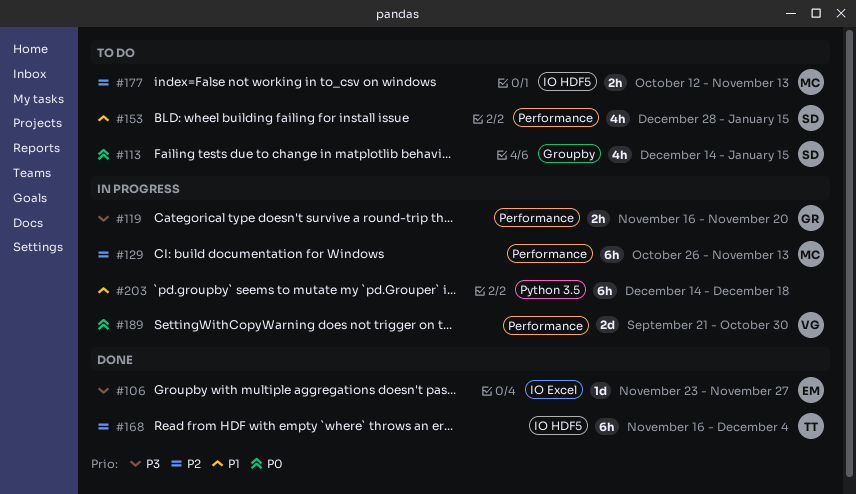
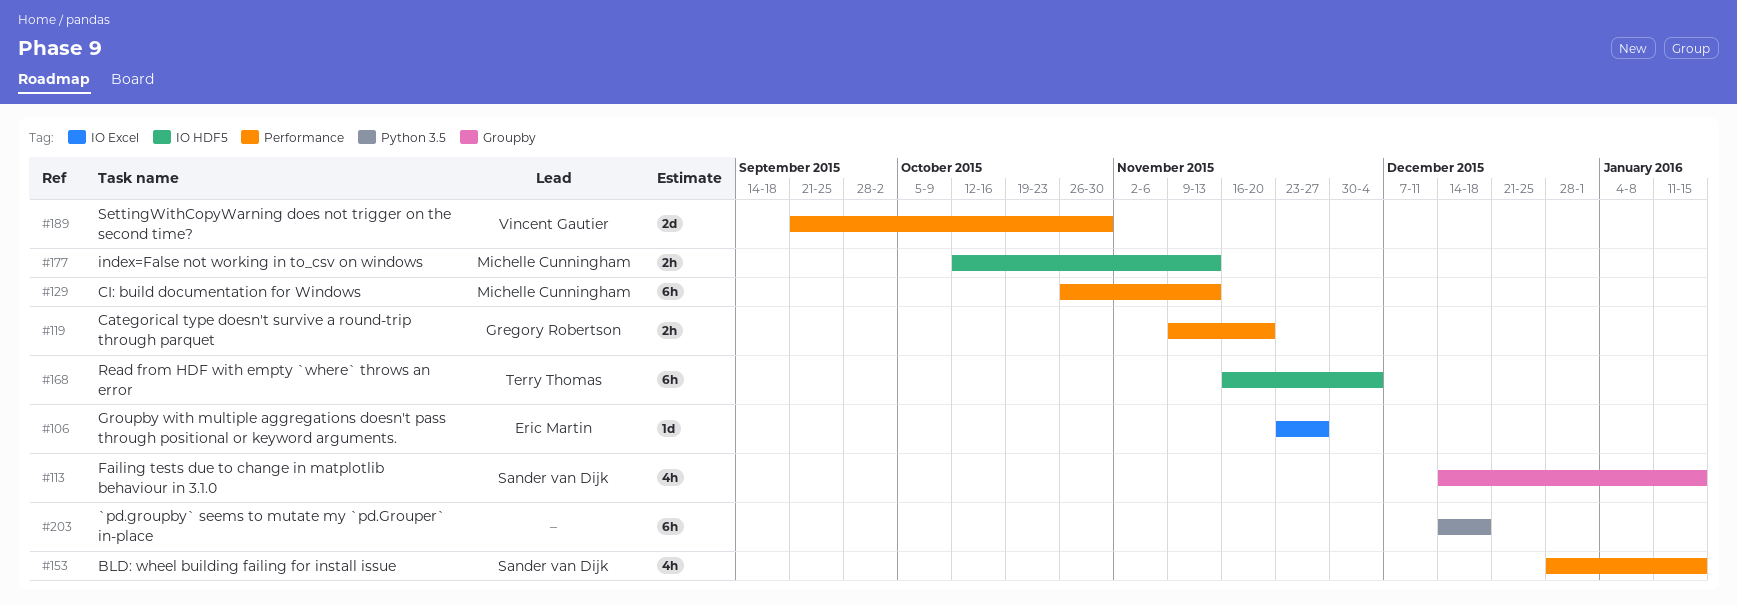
#119, start: Nov 16 -> Nov 9

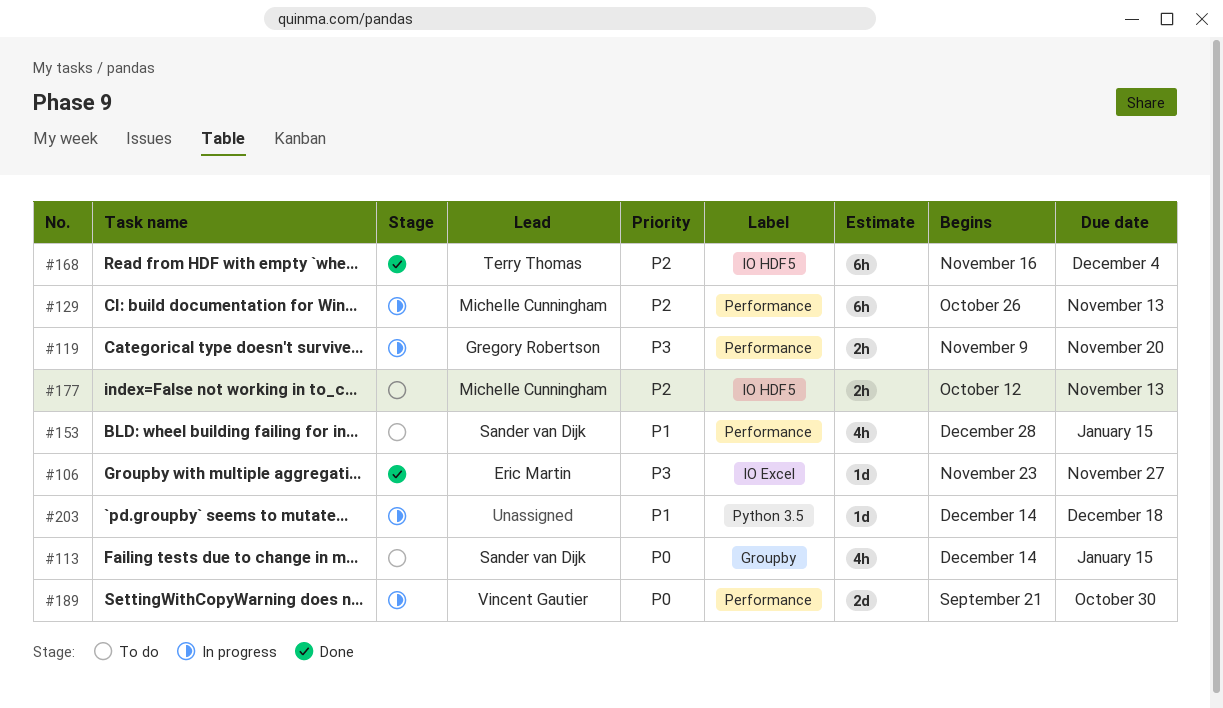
#203, estimate: 6h -> 1d

